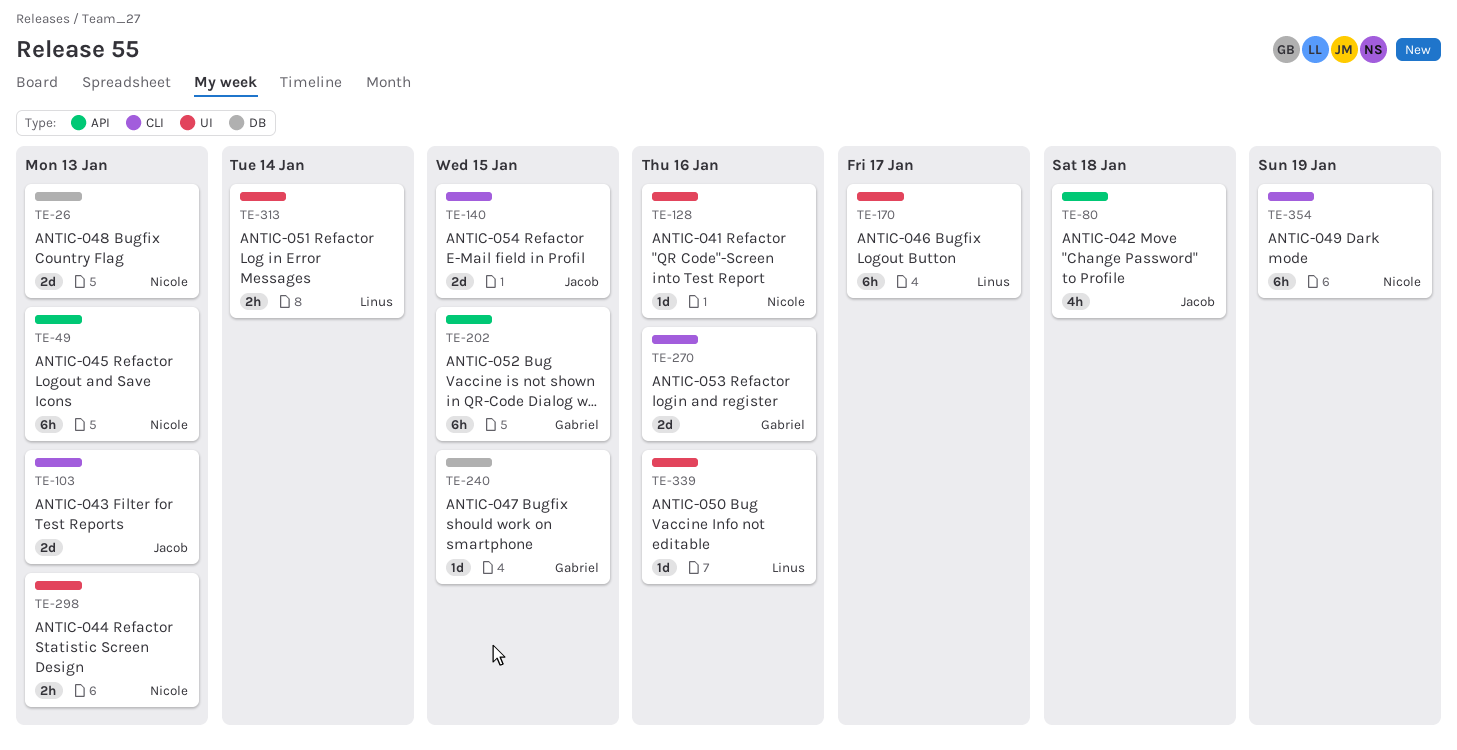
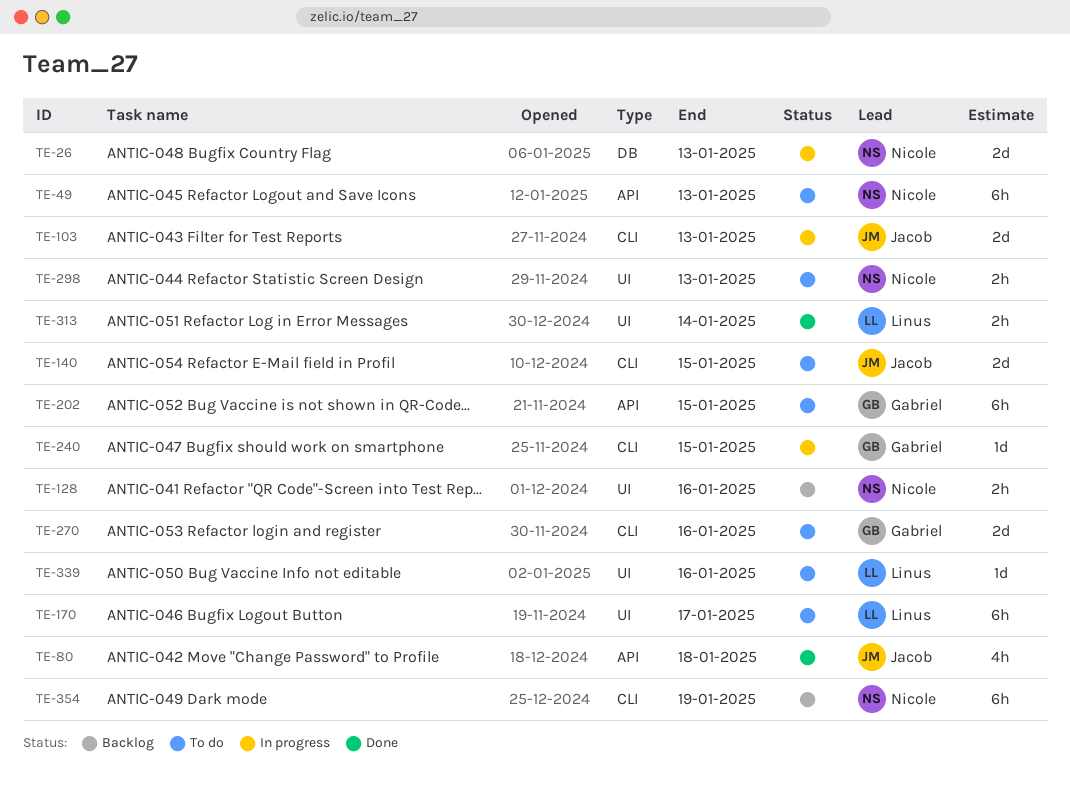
TE-128, estimate: 1d -> 2h
TE-240, label: DB -> CLI

